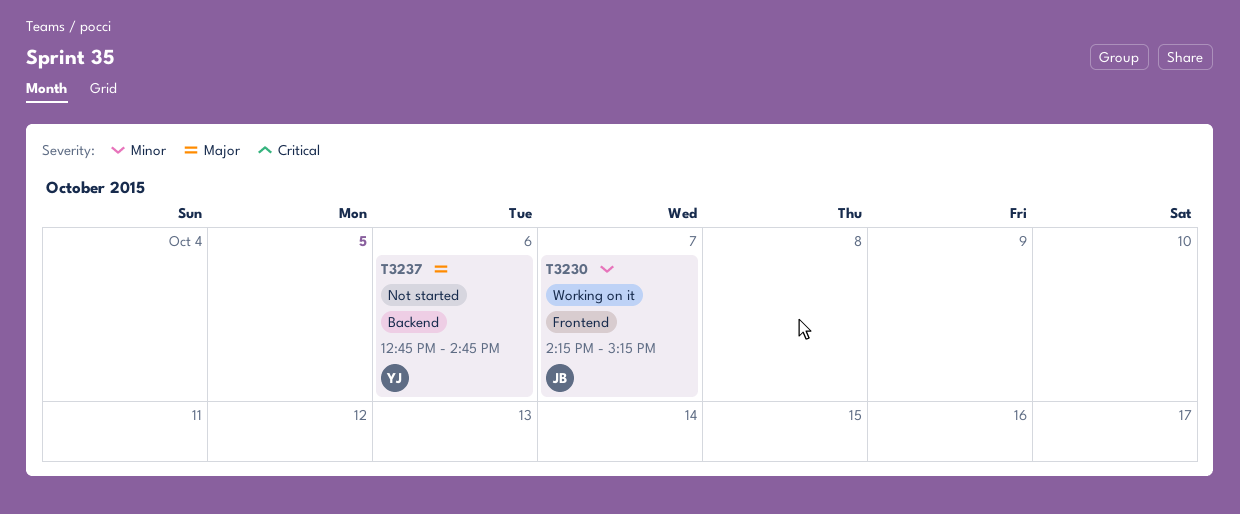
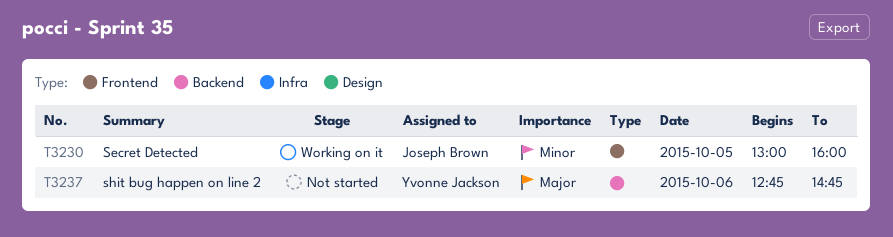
T3230, day: Oct 7 -> Oct 5
T3230, begins: 14:15 -> 13:00
T3230, ends: 15:15 -> 16:00

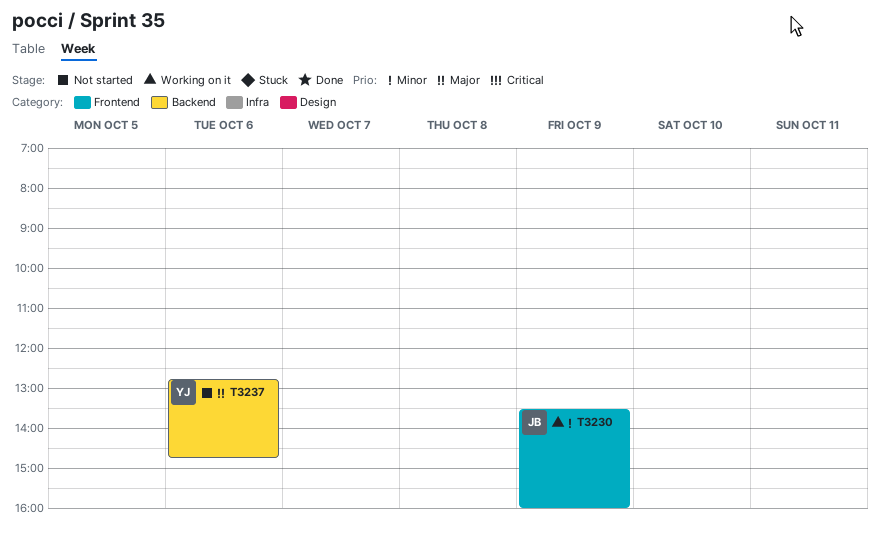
T3230, day: Oct 5 -> Oct 9
T3230, begins: 13:00 -> 13:30

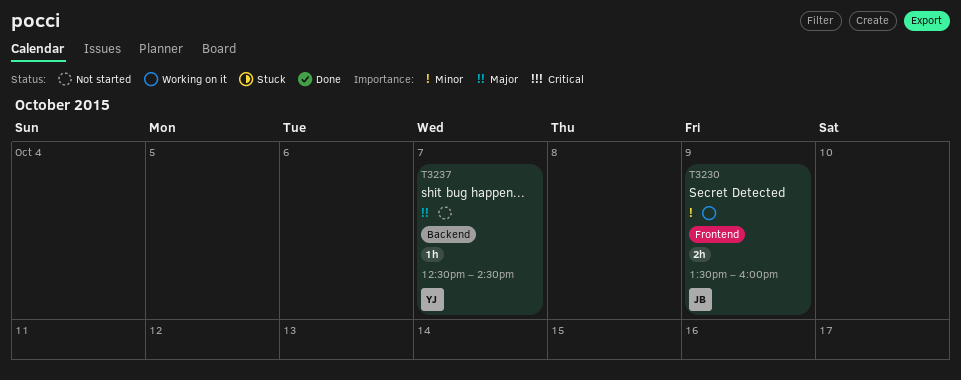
T3237, day: Oct 6 -> Oct 7
T3237, begins: 12:45 -> 12:30
T3237, ends: 14:45 -> 14:30

